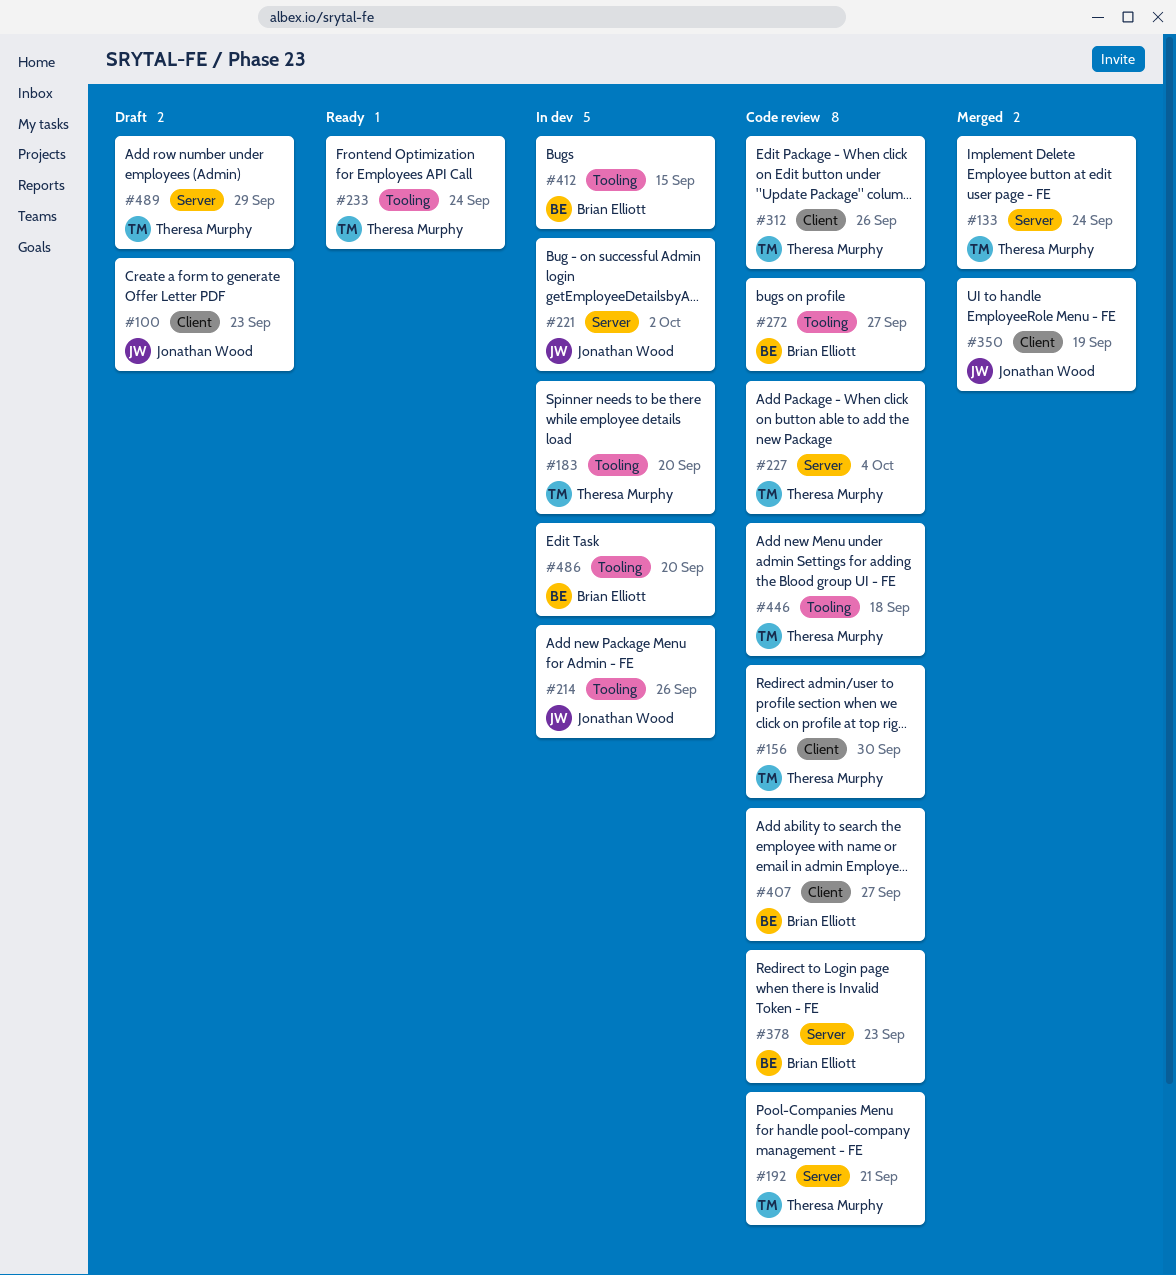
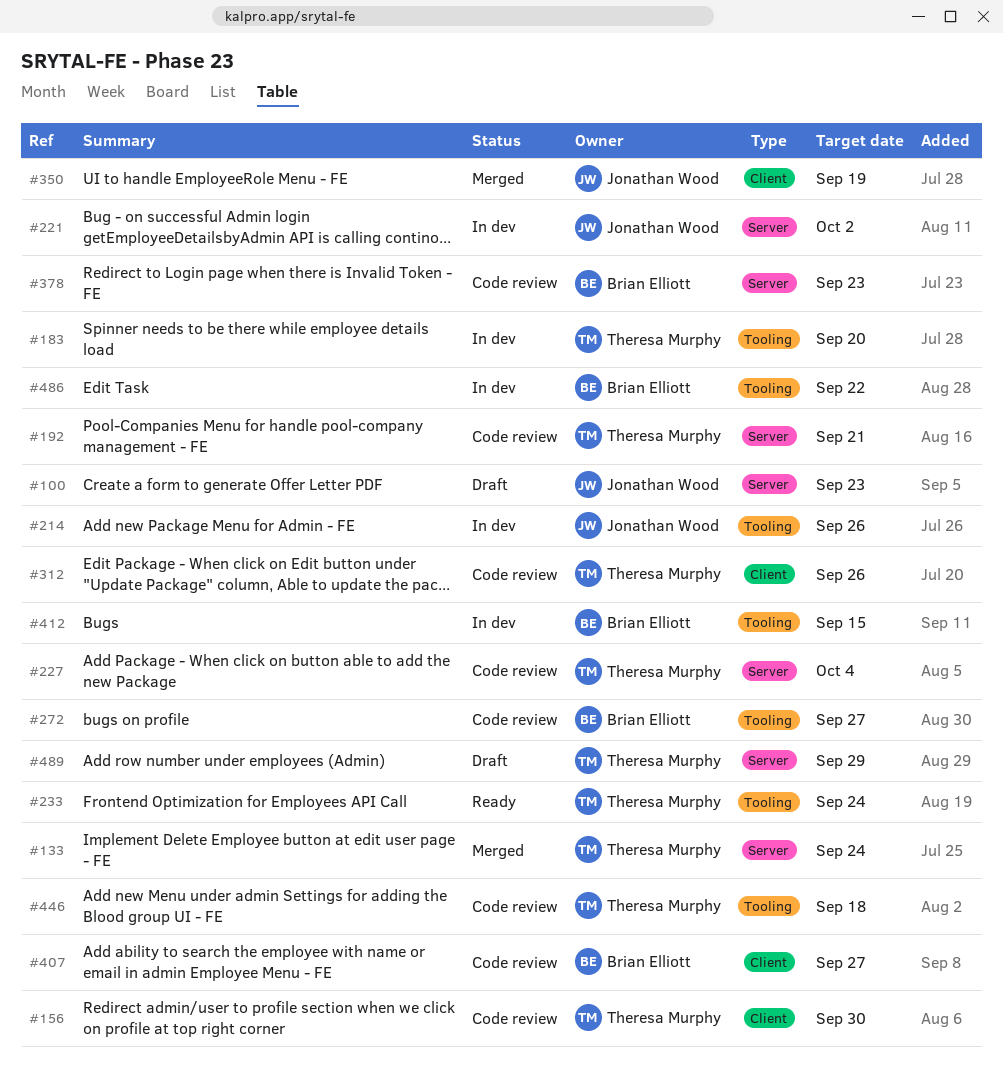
#100, label: Client -> Server
#486, due: Sep 20 -> Sep 22

